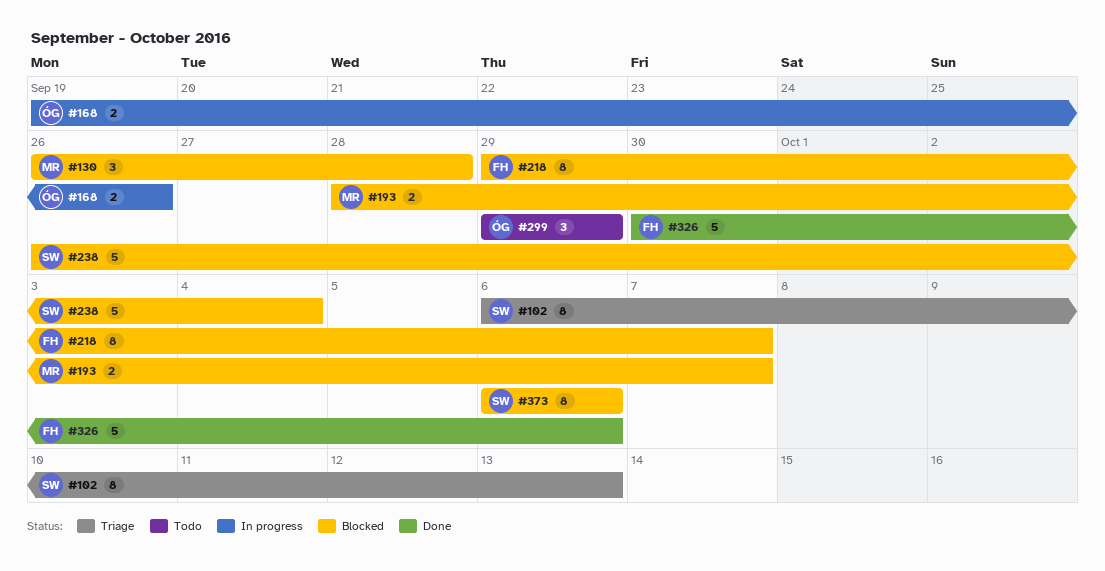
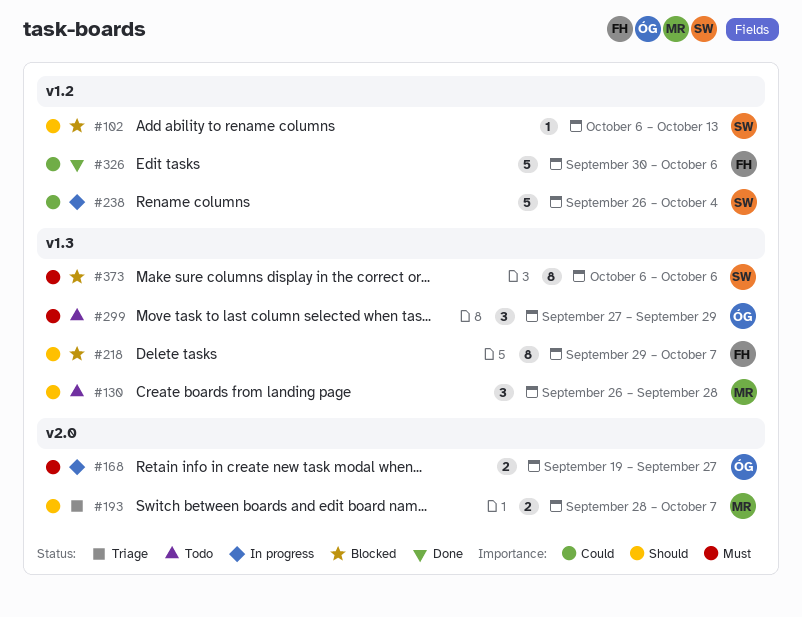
#102, status: Triage -> Blocked
#102, estimate: 8 -> 1
#130, status: Blocked -> Todo
#168, due: Sep 26 -> Sep 27
#193, status: Blocked -> Triage
#238, status: Blocked -> In progress
#299, start: Sep 29 -> Sep 27

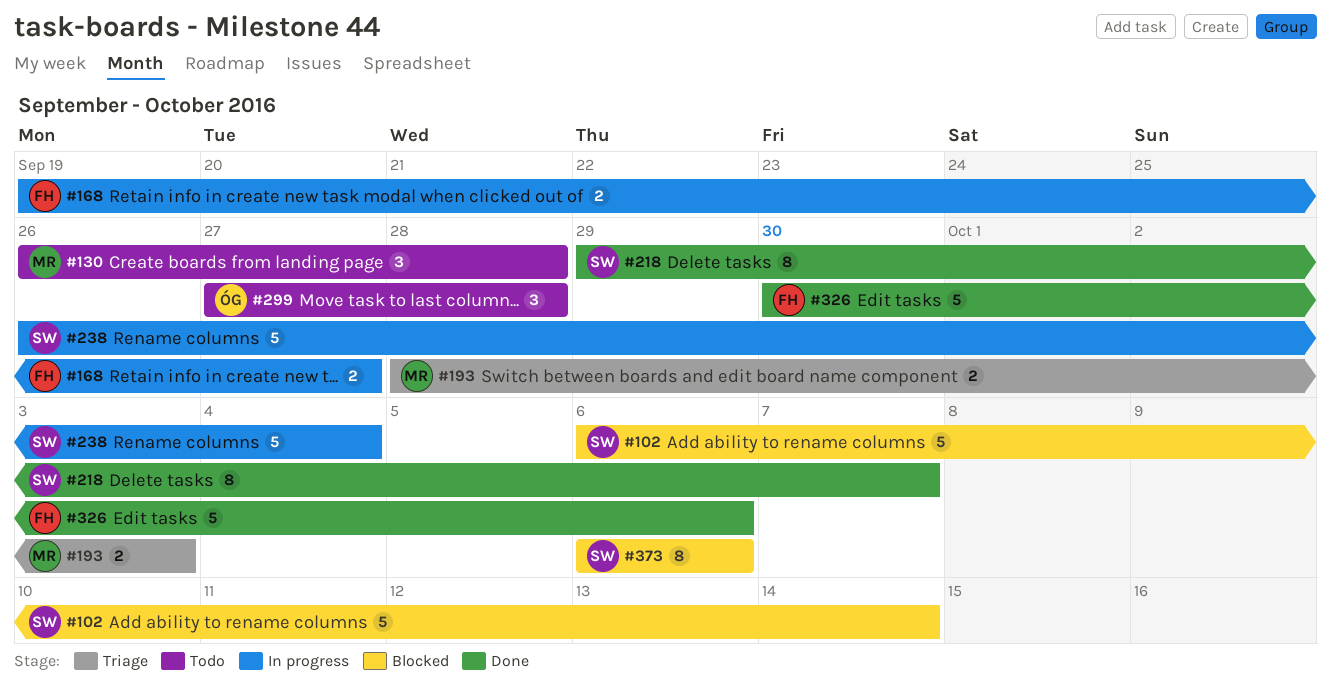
#102, estimate: 1 -> 5
#102, due: Oct 13 -> Oct 14
#168, owner: ÓG -> FH
#193, due: Oct 7 -> Oct 3
#218, status: Blocked -> Done
#218, owner: FH -> SW
#299, due: Sep 29 -> Sep 28

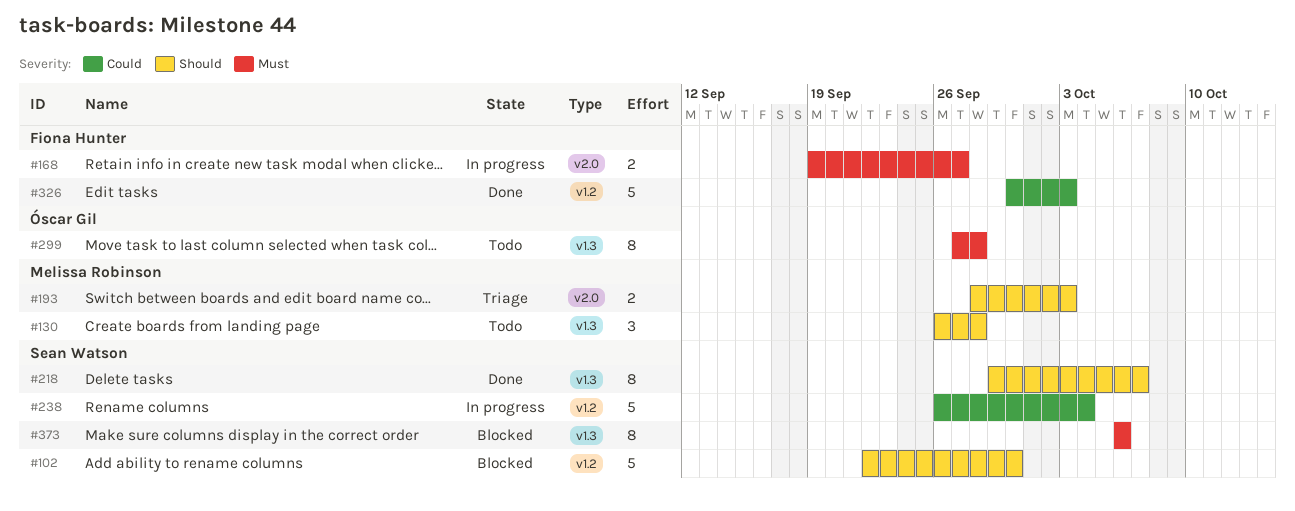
#102, start: Oct 6 -> Sep 22
#102, due: Oct 14 -> Sep 30
#299, estimate: 3 -> 8
#326, due: Oct 6 -> Oct 3

